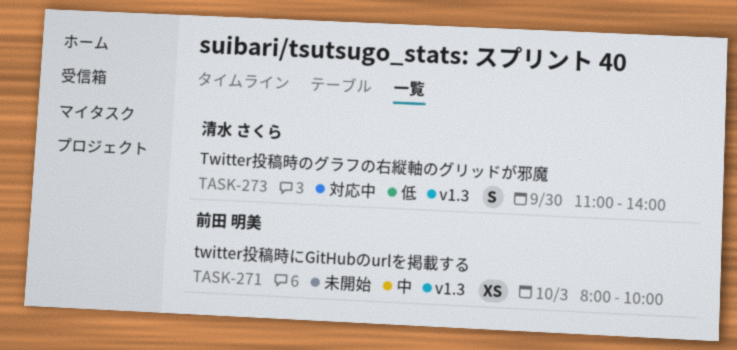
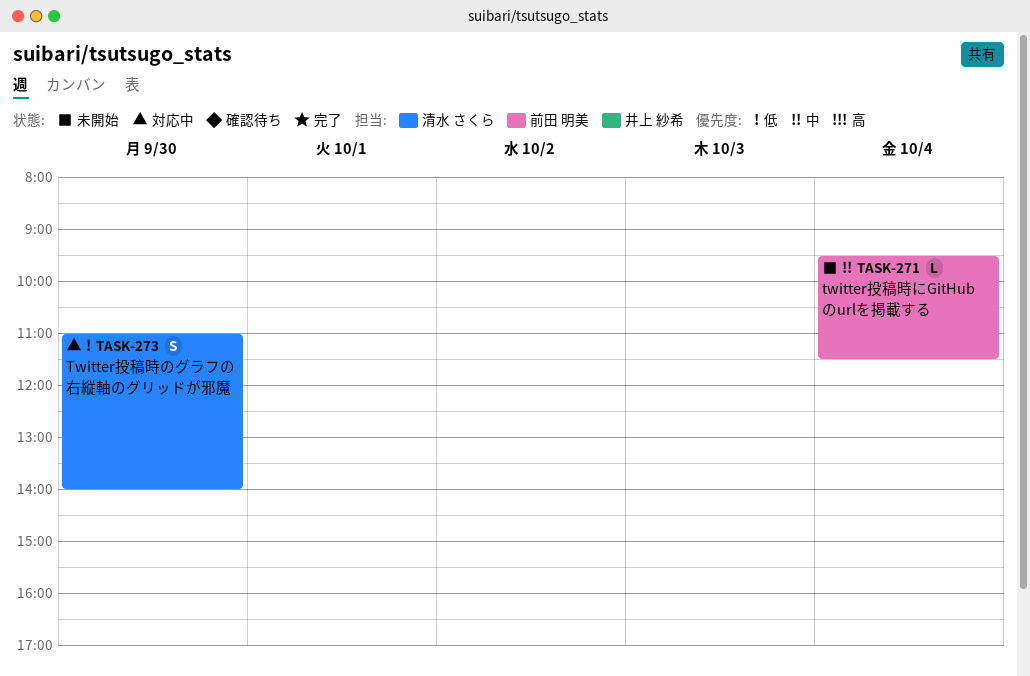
TASK-271, estimate: XS -> L
TASK-271, day: Oct 3 -> Oct 4
TASK-271, begins: 08:00 -> 09:30
TASK-271, ends: 10:00 -> 11:30

